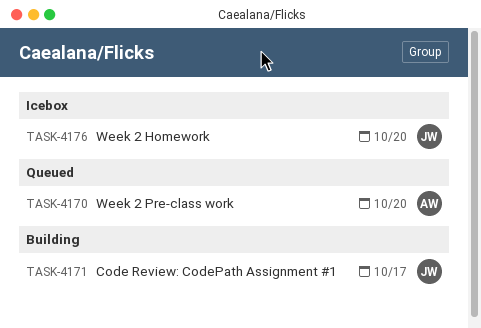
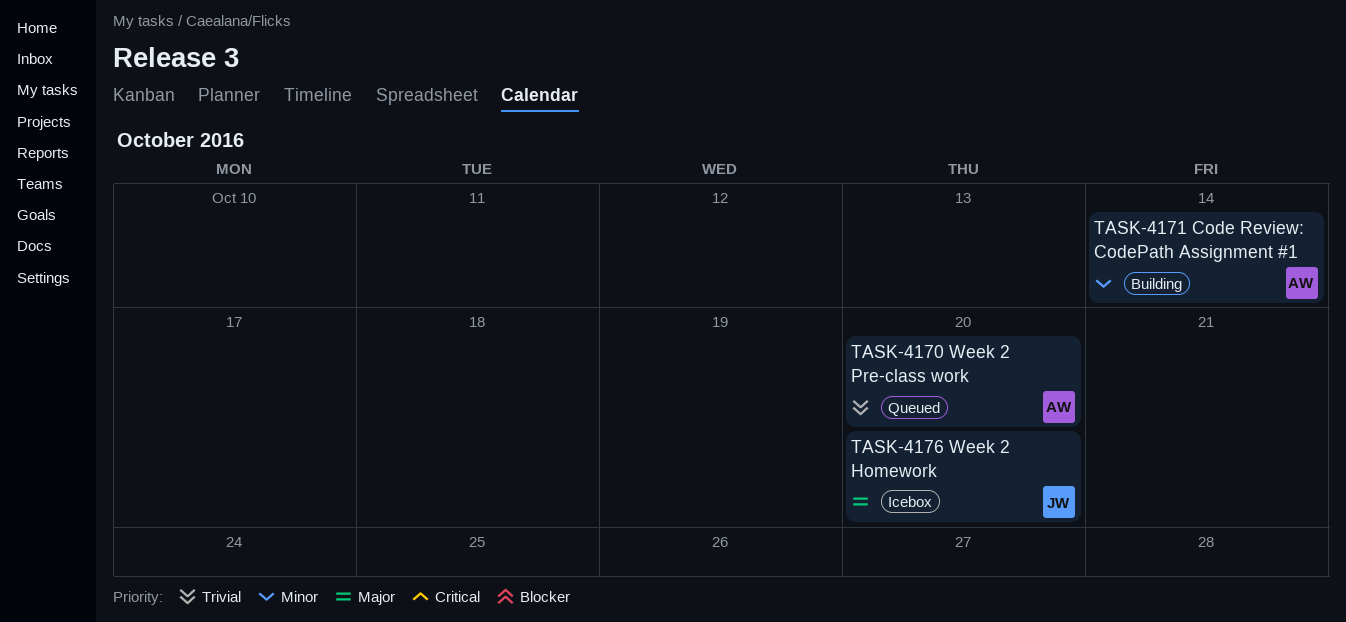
TASK-4171, owner: JW -> AW
TASK-4171, due: Oct 17 -> Oct 14

